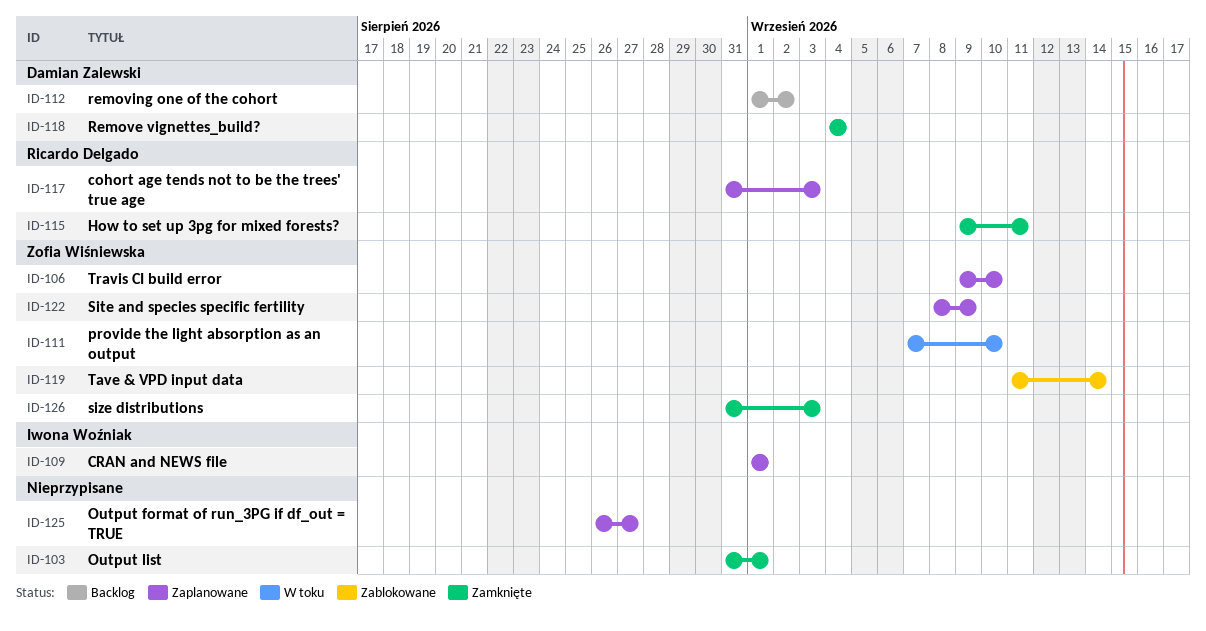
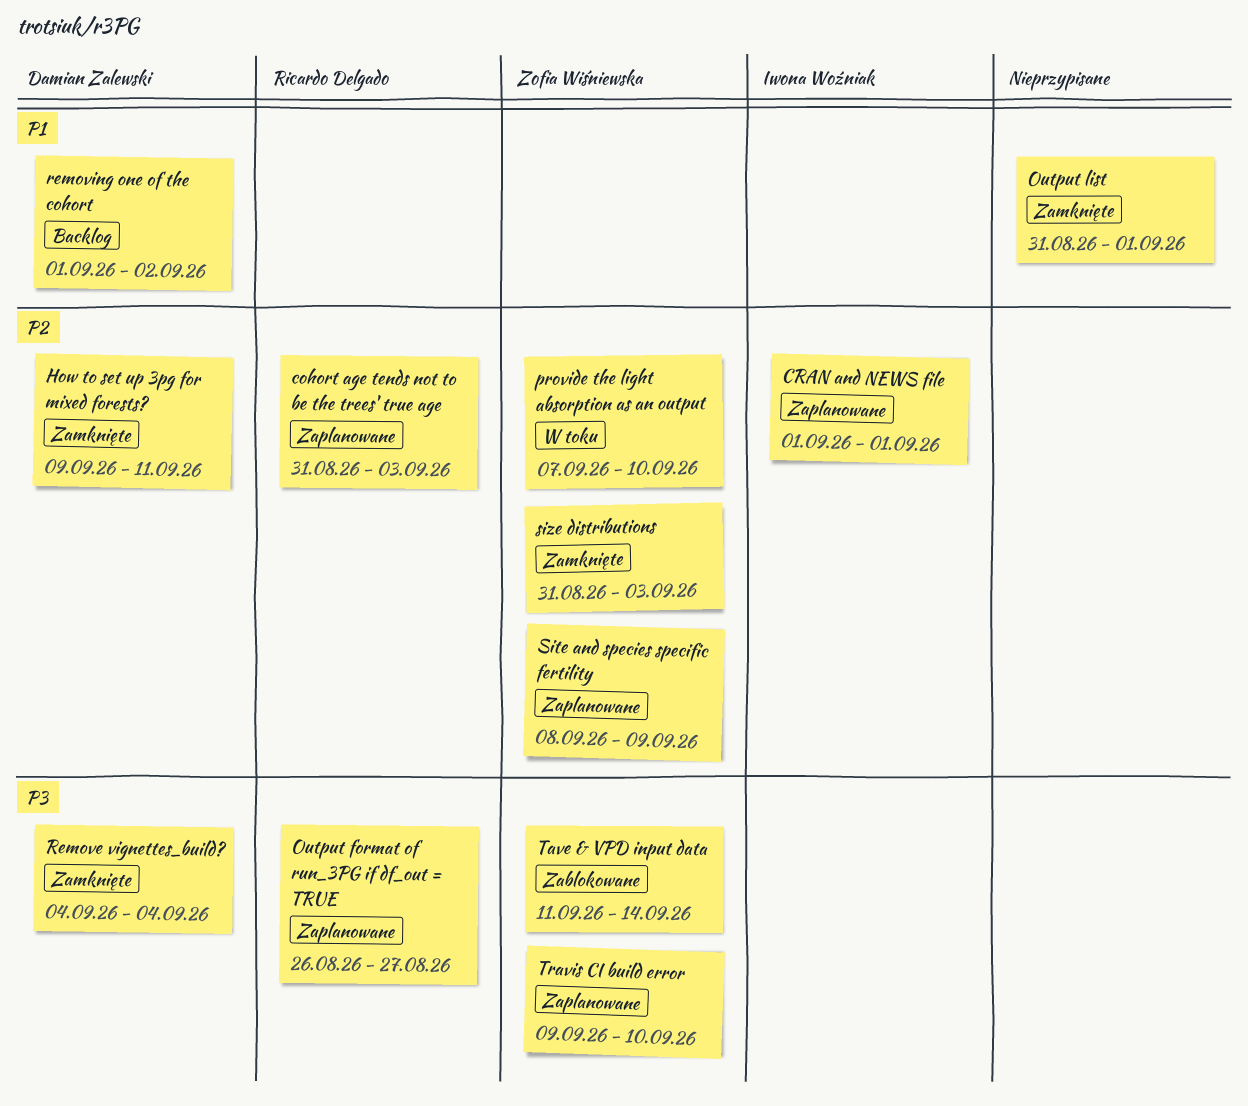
How to set up 3pg for mixed forests?, owner: Ricardo Delgado -> Damian Zalewski
Output format of run_3PG if df_out = TRUE, owner: none -> Ricardo Delgado

